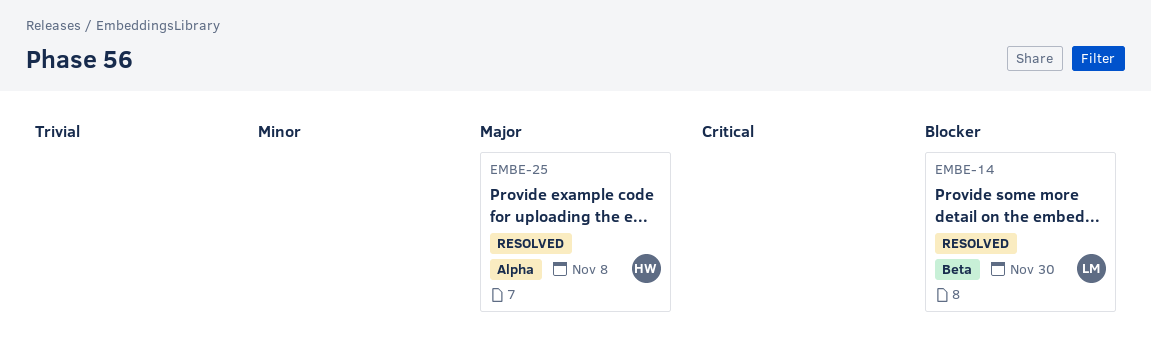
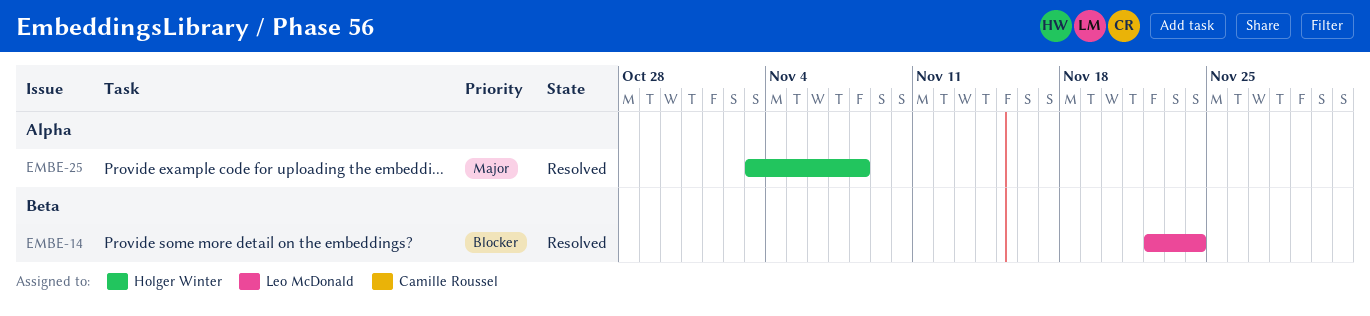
EMBE-14, due: Nov 30 -> Nov 24

